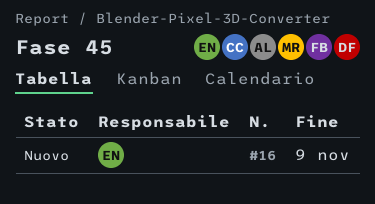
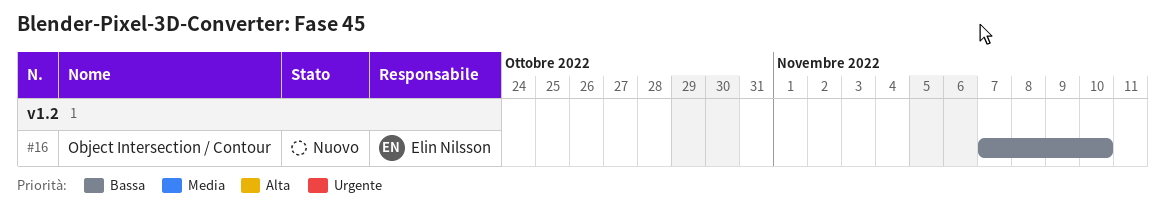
#16, due: Nov 9 -> Nov 10

